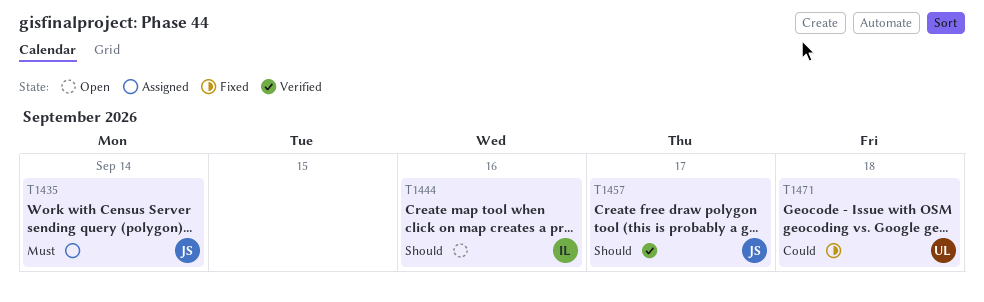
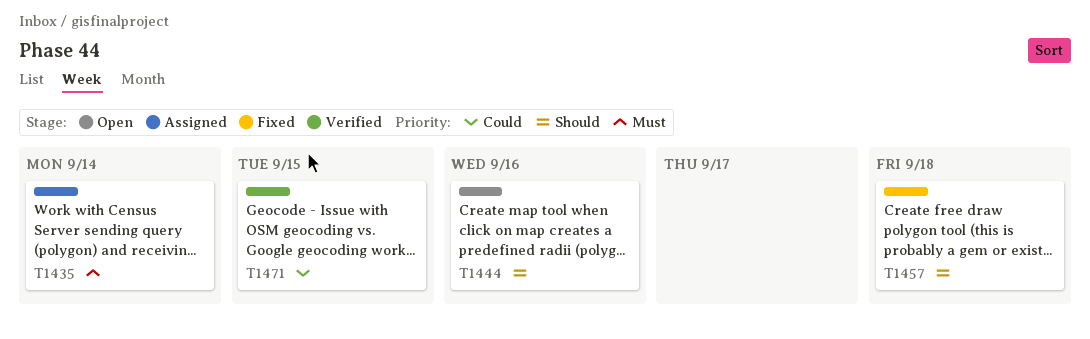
T1457, status: Verified -> Fixed
T1457, due: Sep 17 -> Sep 18
T1471, status: Fixed -> Verified
T1471, due: Sep 18 -> Sep 15

